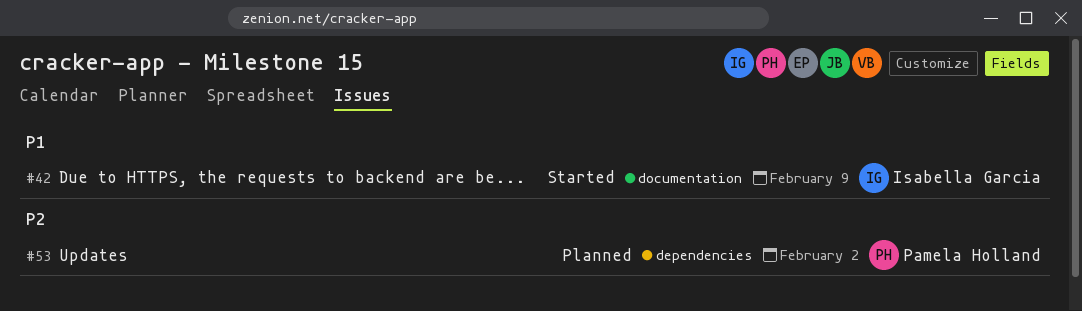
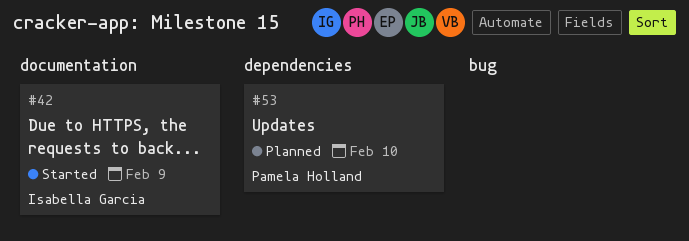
#53, due: Feb 2 -> Feb 10

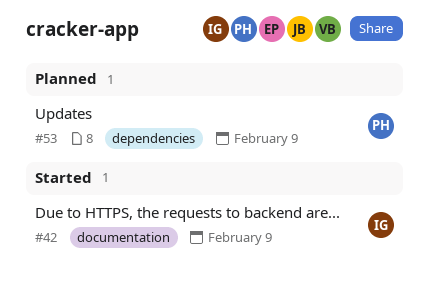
#53, due: Feb 10 -> Feb 9

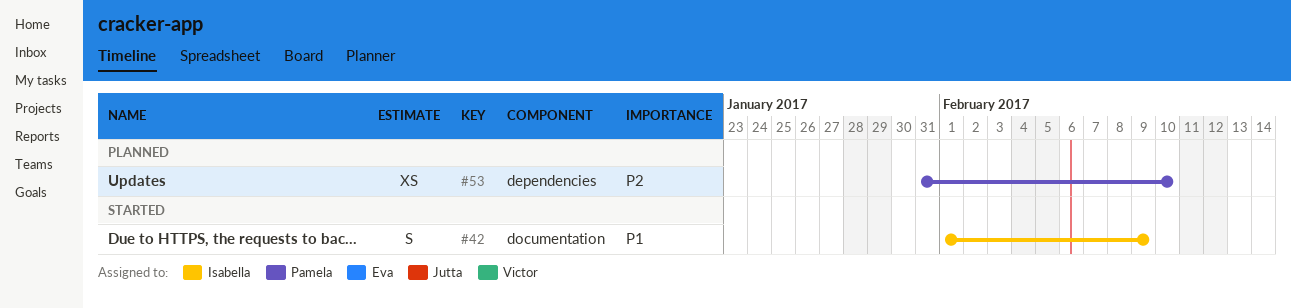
#53, due: Feb 9 -> Feb 10

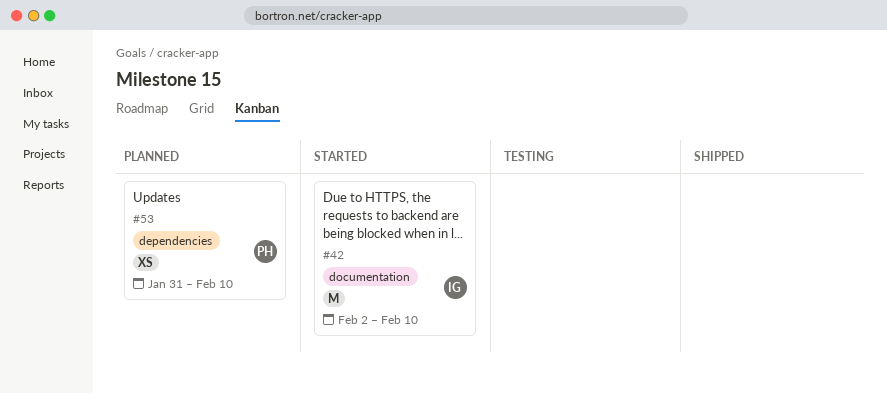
#42, estimate: S -> M
#42, start: Feb 1 -> Feb 2
#42, due: Feb 9 -> Feb 10

